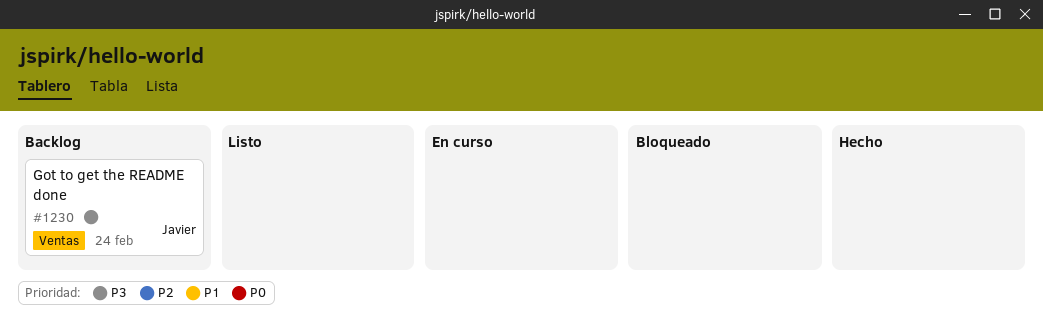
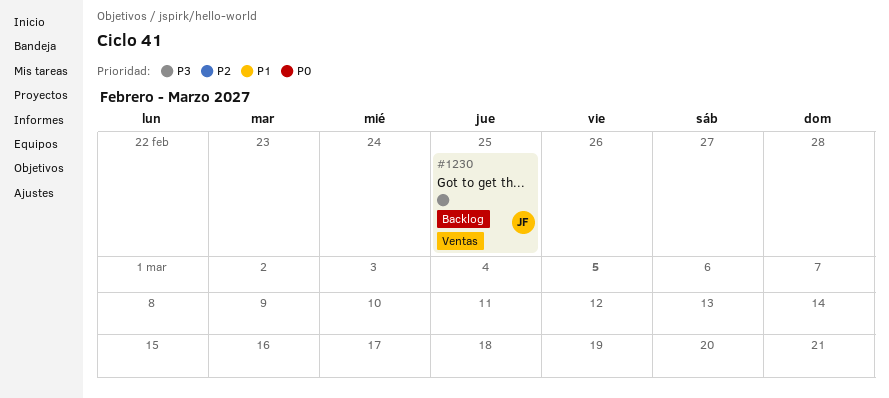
#1230, due: Feb 24 -> Feb 25

